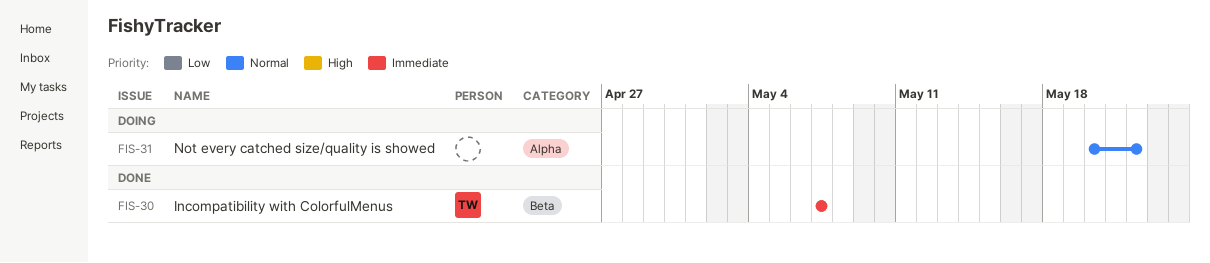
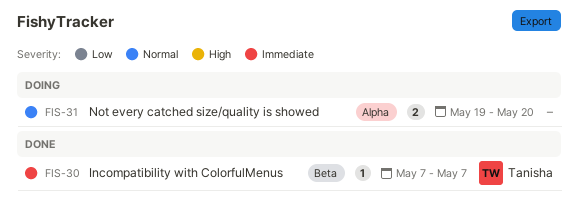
FIS-31, start: May 20 -> May 19
FIS-31, due: May 22 -> May 20

